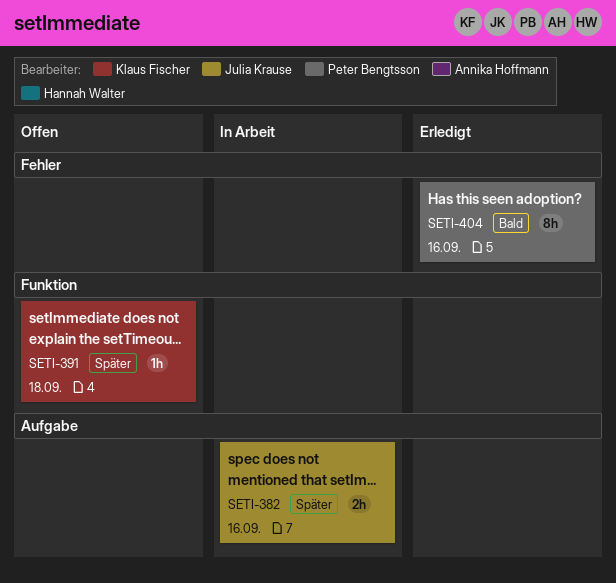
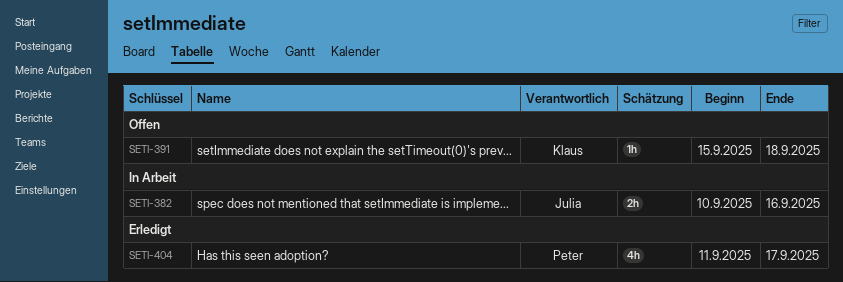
SETI-404, estimate: 8h -> 4h
SETI-404, due: Sep 16 -> Sep 17

